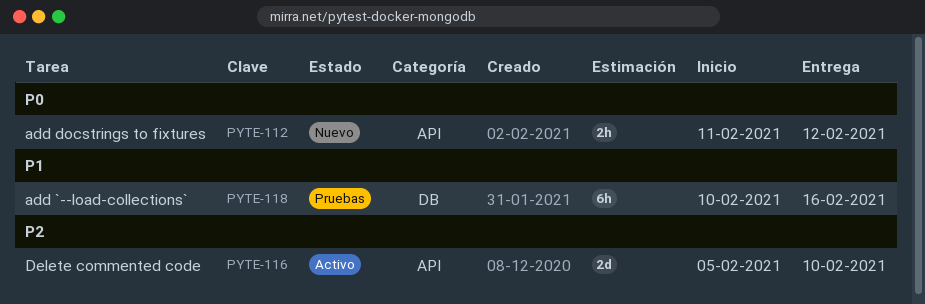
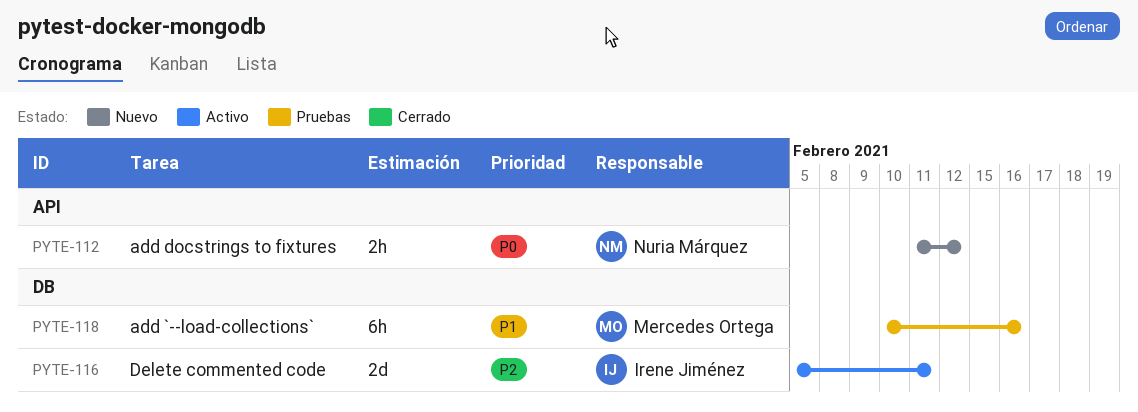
PYTE-116, label: API -> DB
PYTE-116, due: Feb 10 -> Feb 11

